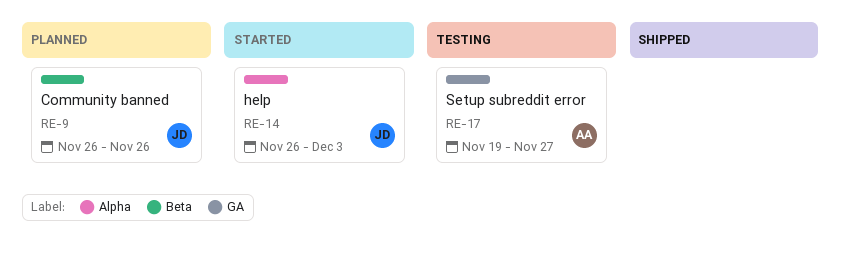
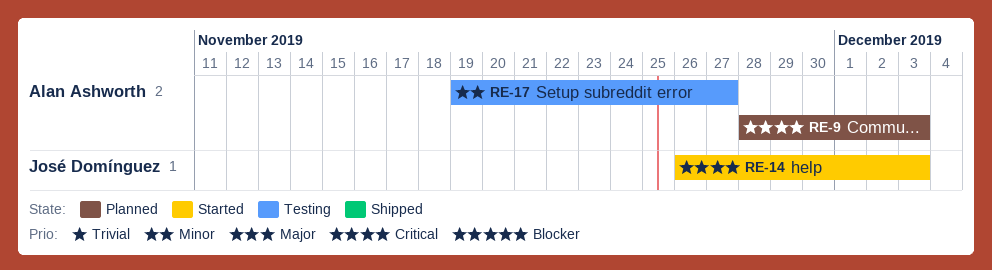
RE-9, owner: José Domínguez -> Alan Ashworth
RE-9, start: Nov 26 -> Nov 28
RE-9, due: Nov 26 -> Dec 3

